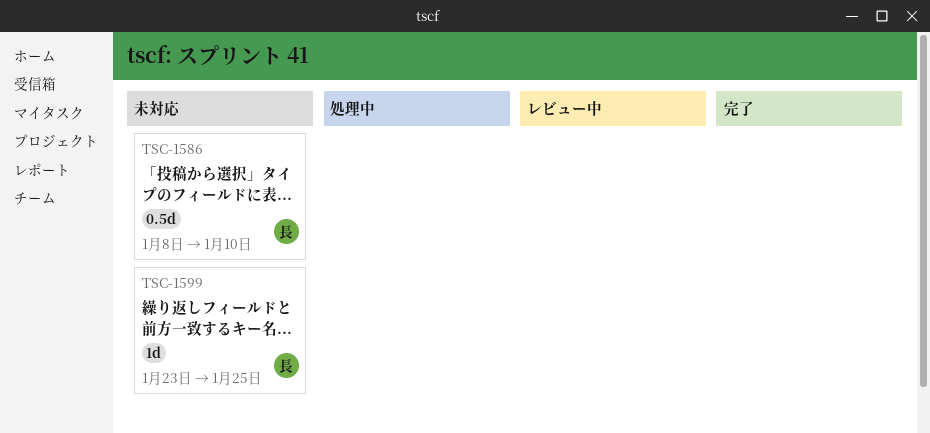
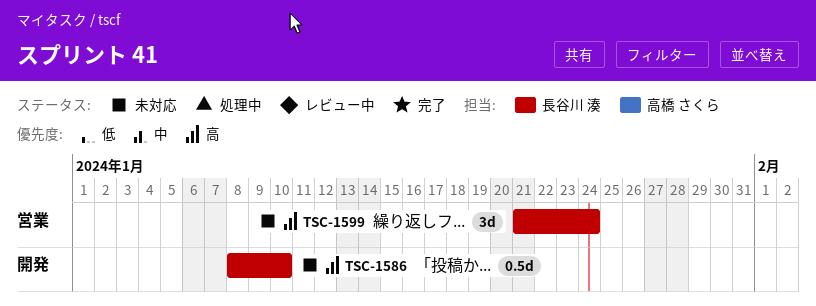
TSC-1599, estimate: 1d -> 3d
TSC-1599, start: Jan 23 -> Jan 21
TSC-1599, due: Jan 25 -> Jan 24

